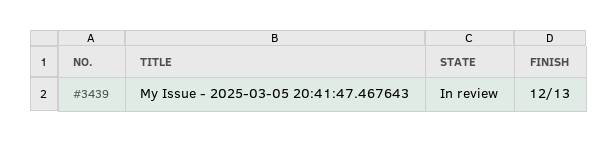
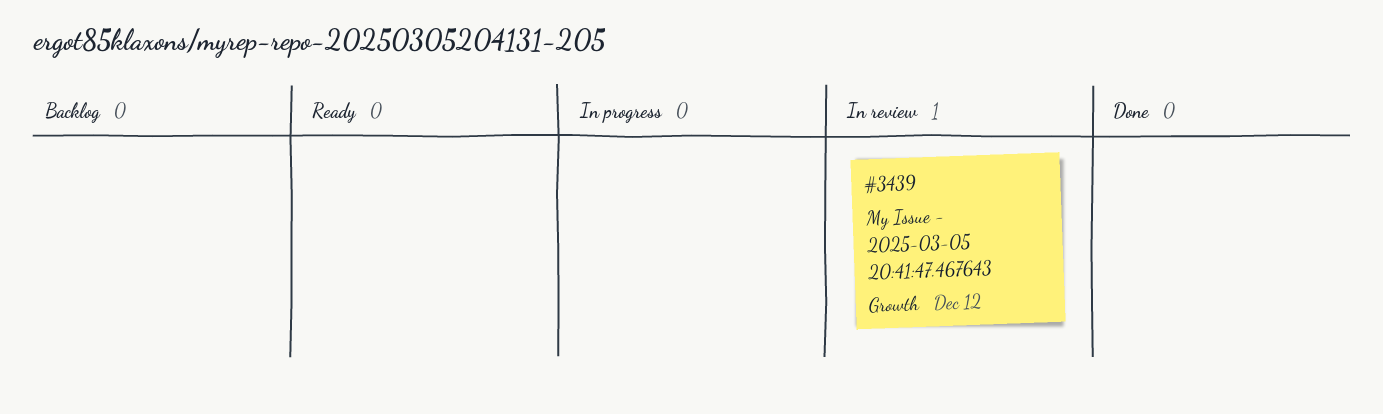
#3439, due: Dec 13 -> Dec 12

